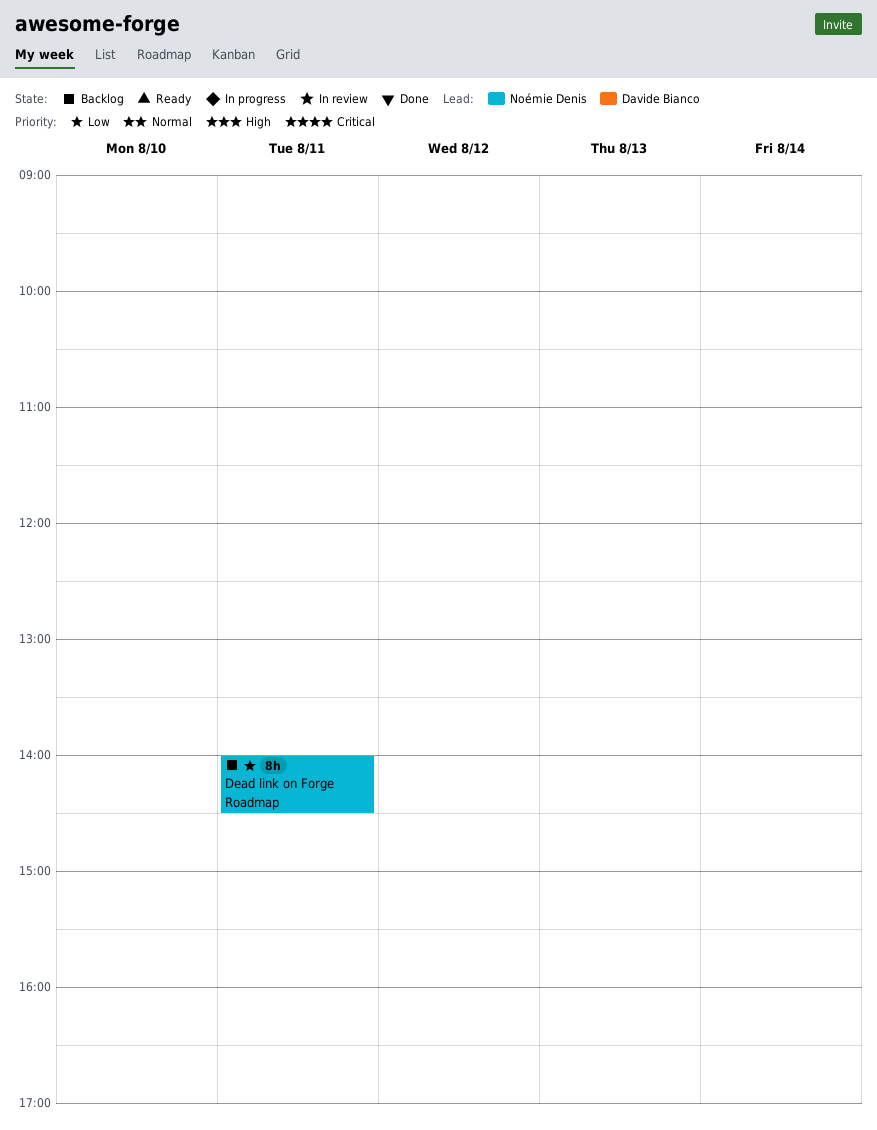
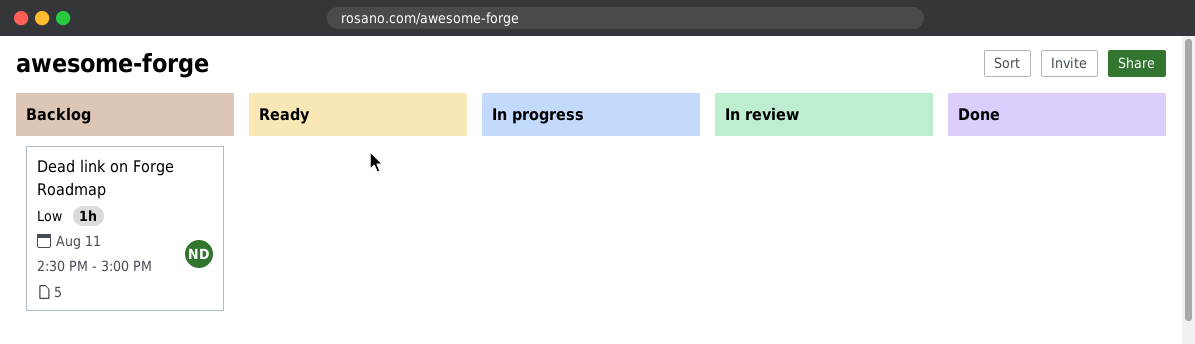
Dead link on Forge Roadmap, estimate: 8h -> 1h
Dead link on Forge Roadmap, begins: 14:00 -> 14:30
Dead link on Forge Roadmap, ends: 14:30 -> 15:00

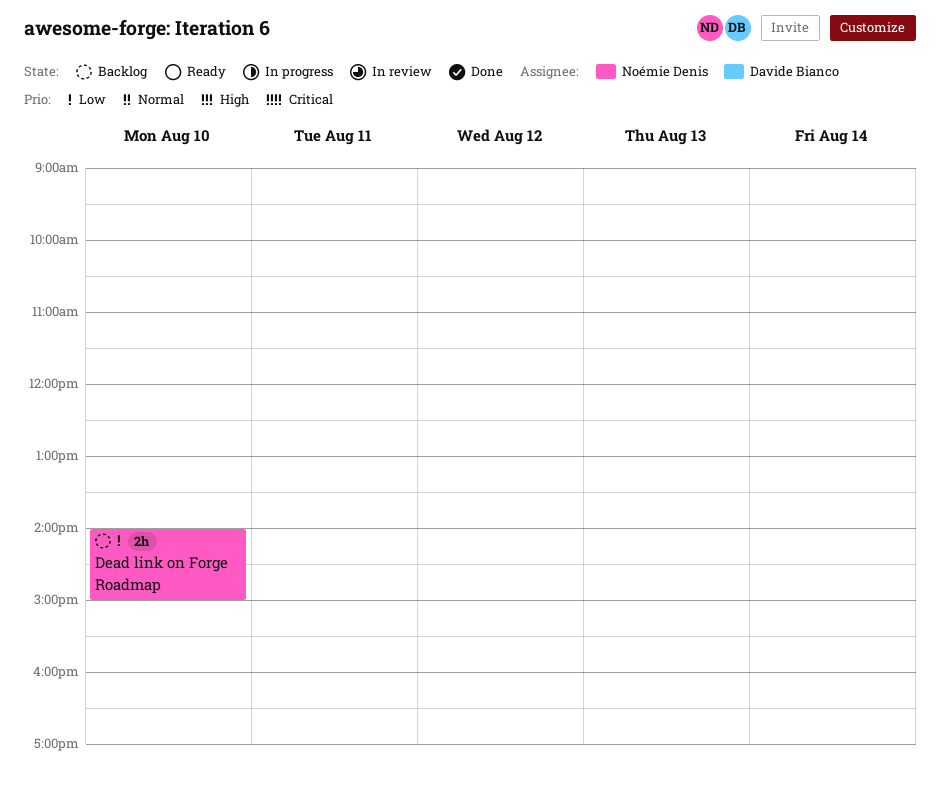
Dead link on Forge Roadmap, estimate: 1h -> 2h
Dead link on Forge Roadmap, day: Aug 11 -> Aug 10
Dead link on Forge Roadmap, begins: 14:30 -> 14:00

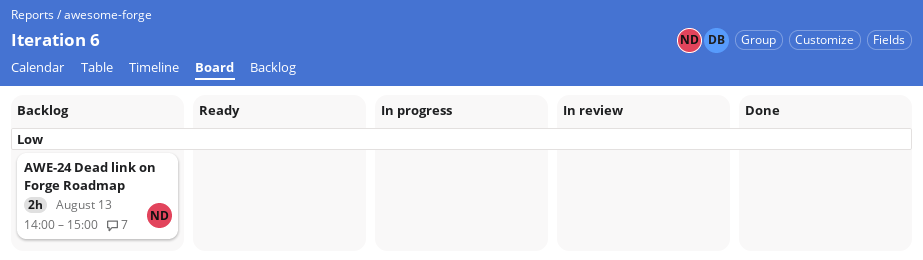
Dead link on Forge Roadmap, day: Aug 10 -> Aug 13

